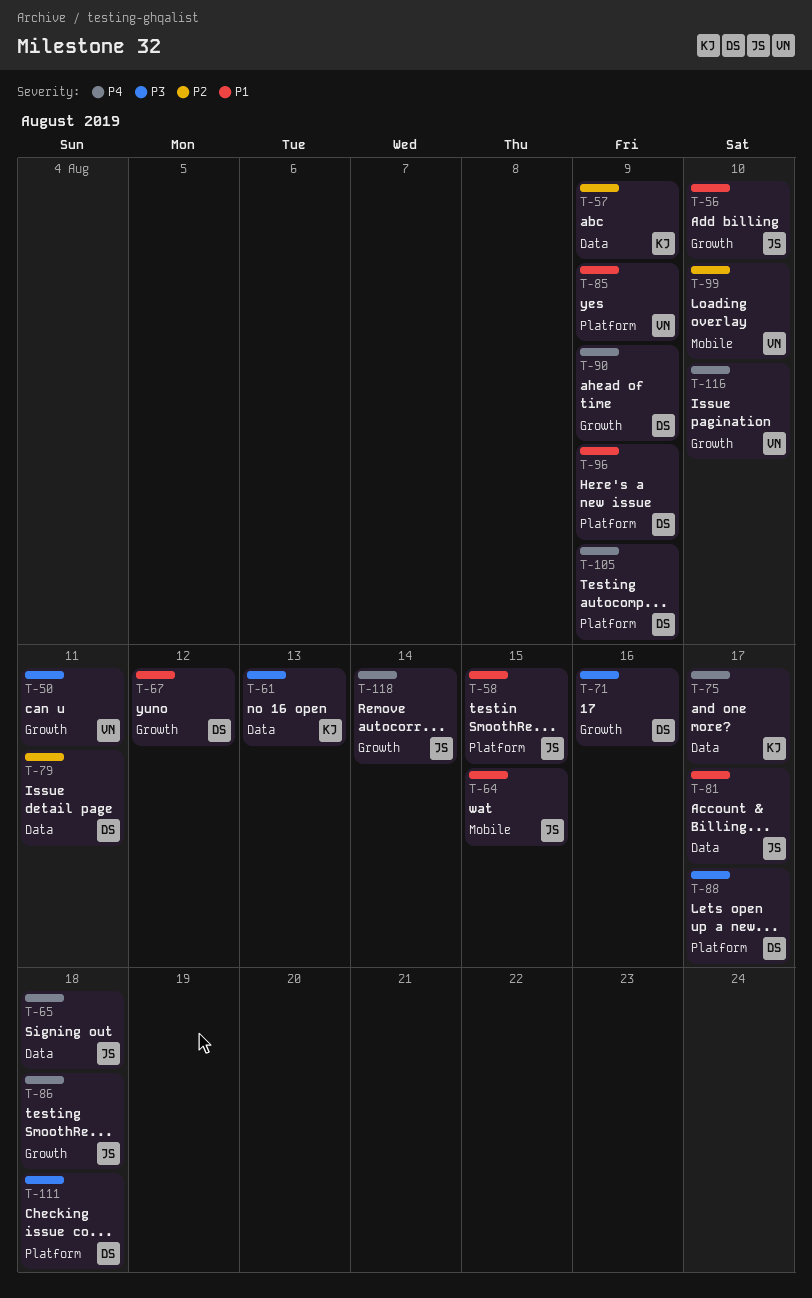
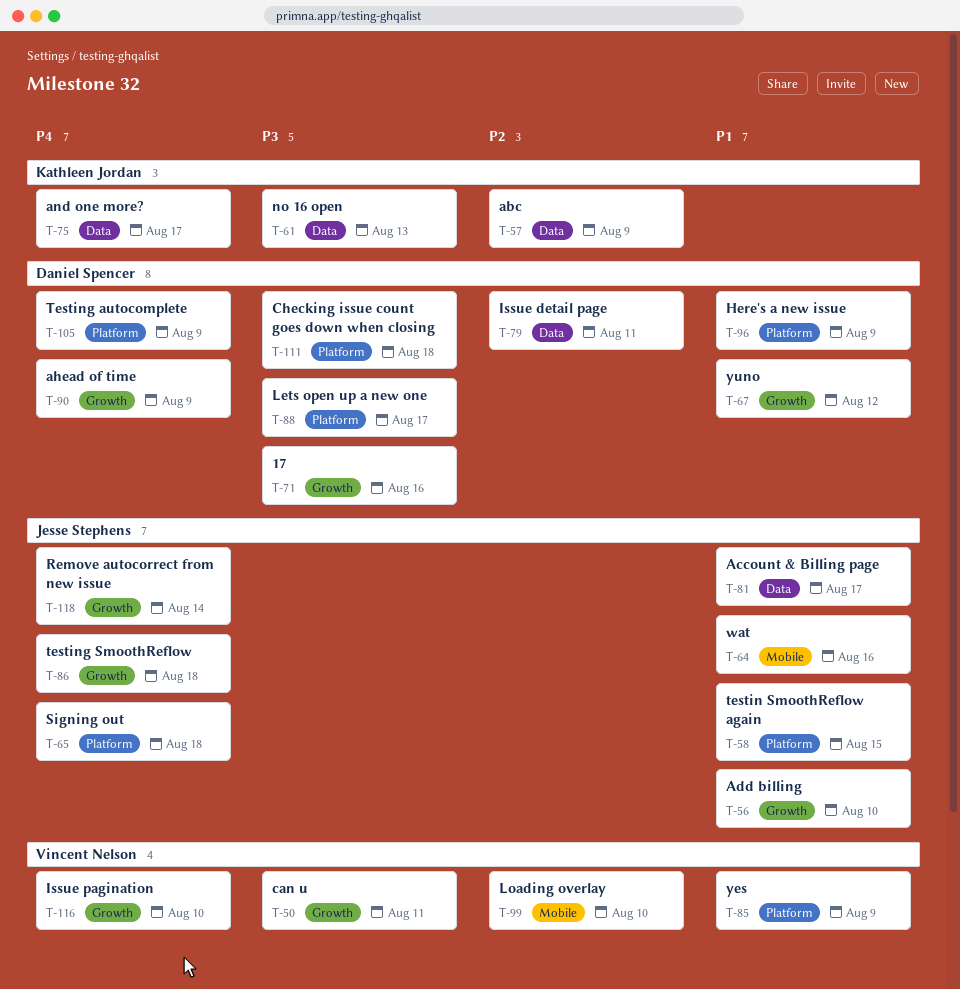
T-64, due: Aug 15 -> Aug 16
T-65, label: Data -> Platform

